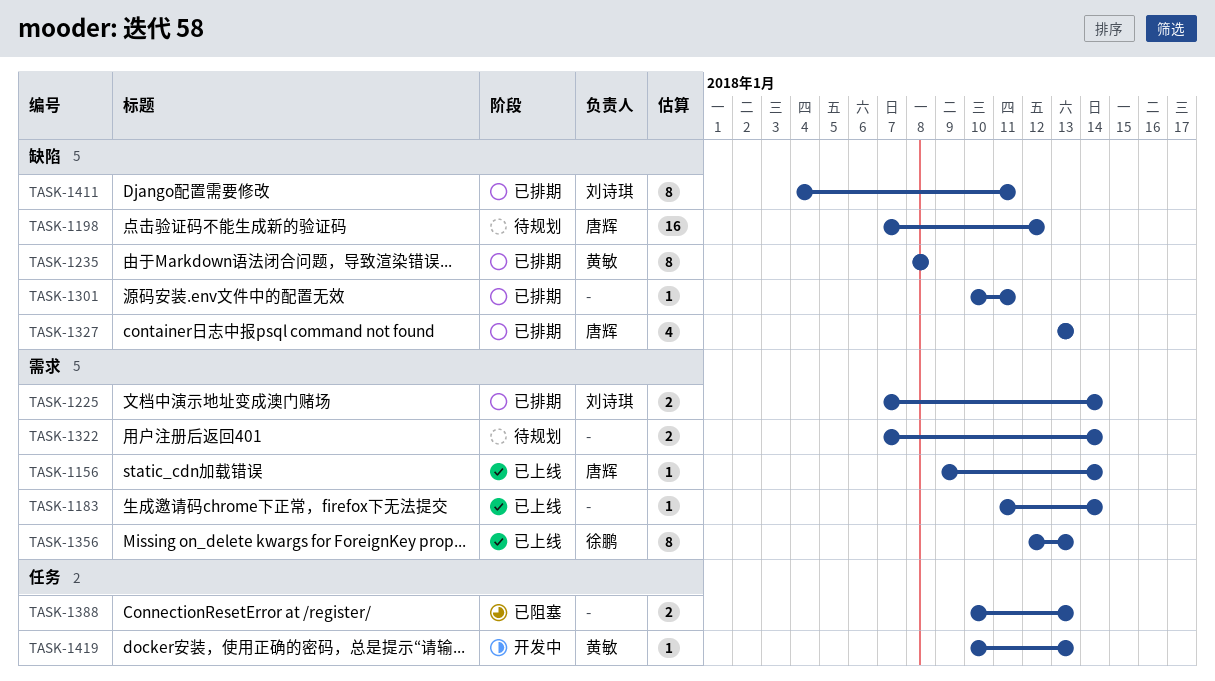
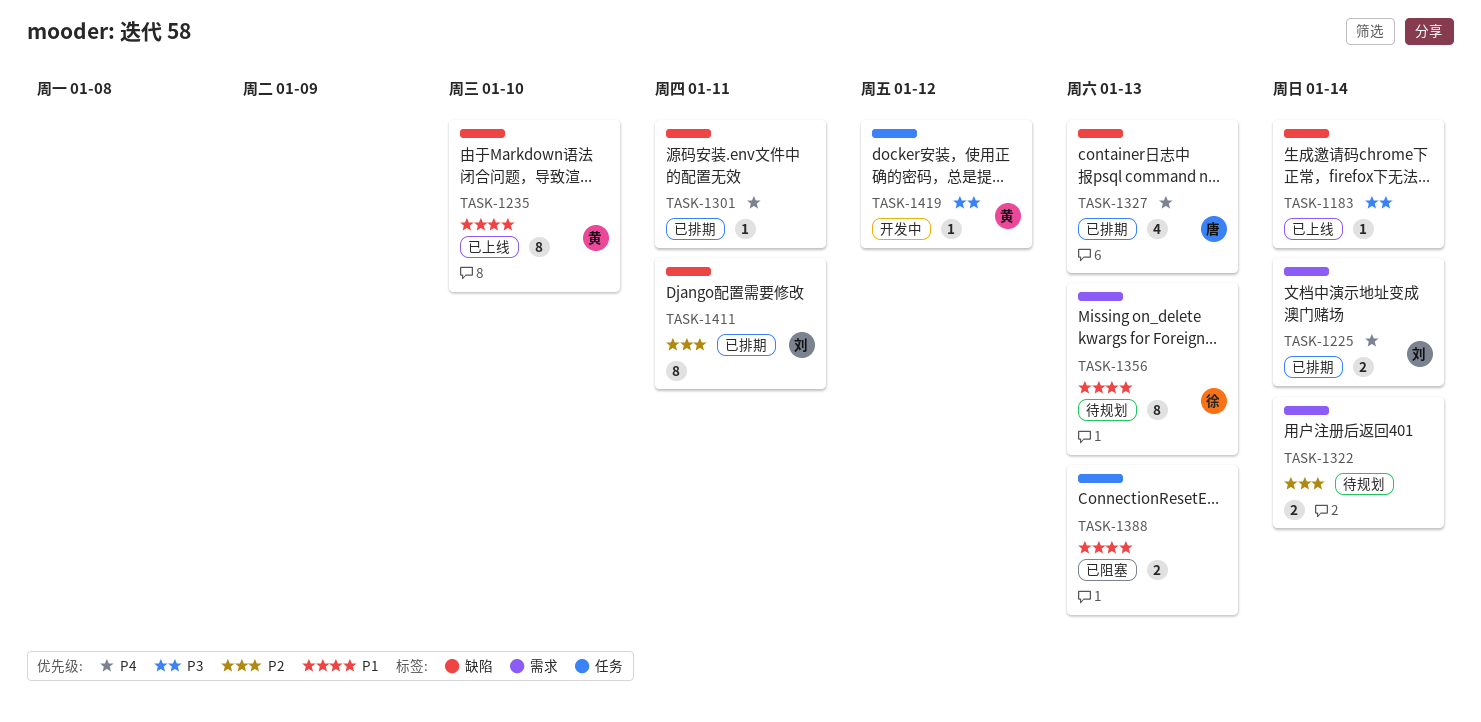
TASK-1156: present -> none
TASK-1183, label: 需求 -> 缺陷
TASK-1198: present -> none
TASK-1235, status: 已排期 -> 已上线
TASK-1235, due: Jan 8 -> Jan 10
TASK-1356, status: 已上线 -> 待规划
TASK-1419, due: Jan 13 -> Jan 12

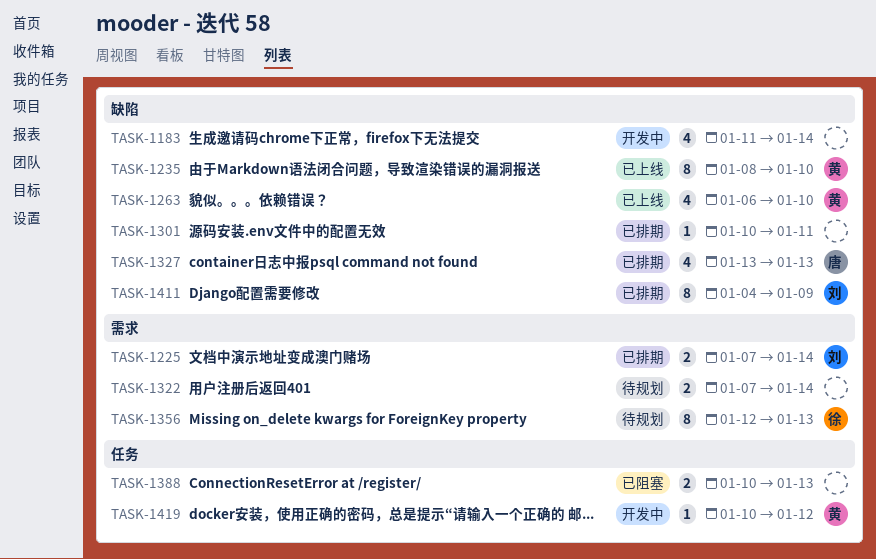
TASK-1183, status: 已上线 -> 开发中
TASK-1183, estimate: 1 -> 4
TASK-1263: none -> present
TASK-1411, due: Jan 11 -> Jan 9

